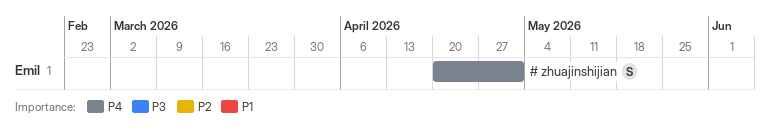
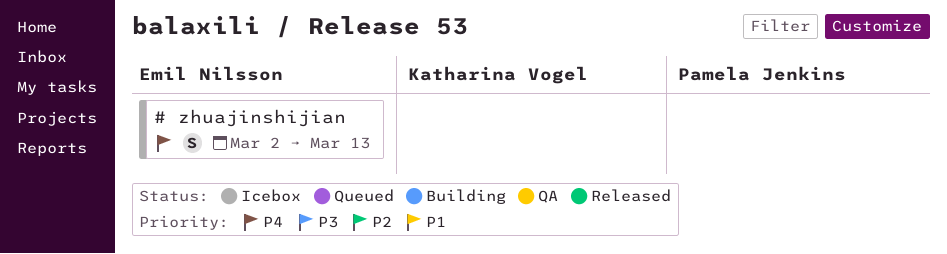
# zhuajinshijian, start: Apr 20 -> Mar 2
# zhuajinshijian, due: May 1 -> Mar 13

